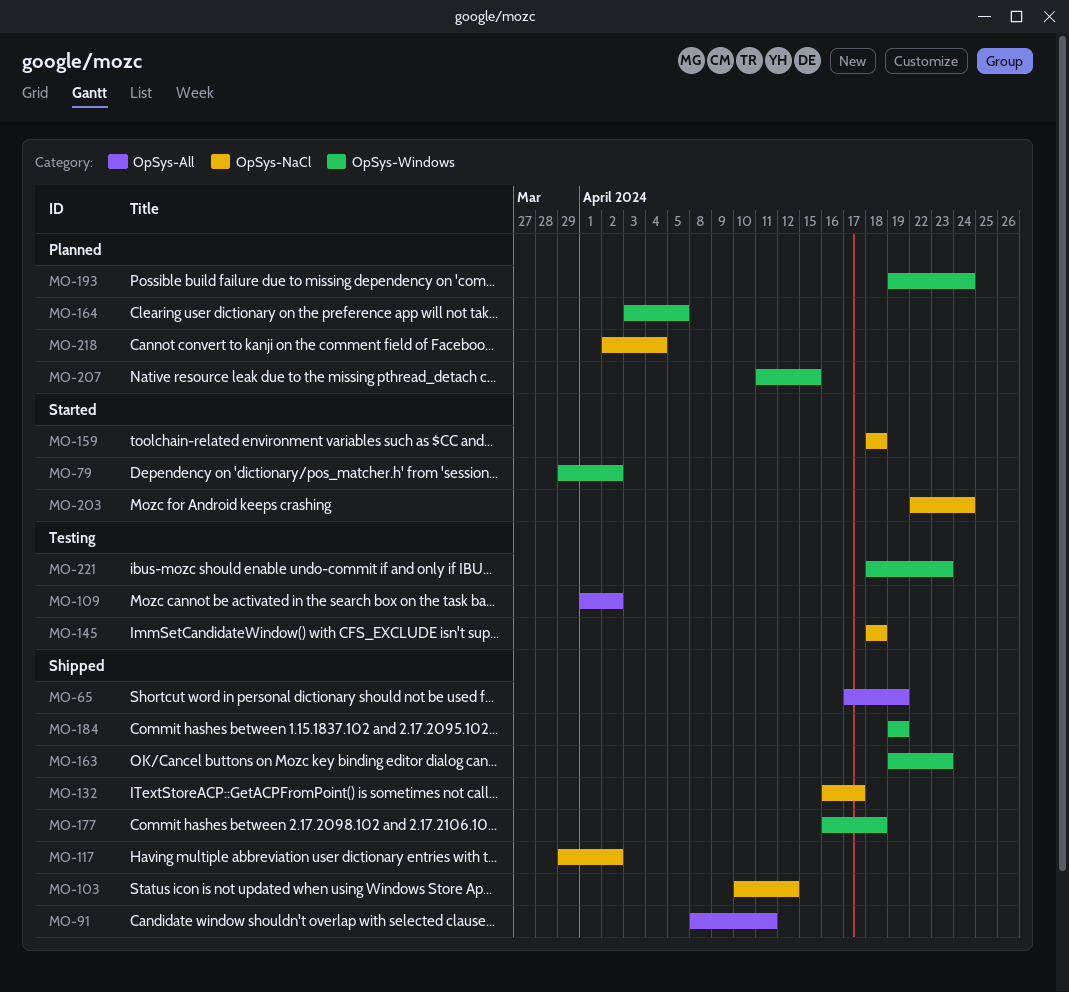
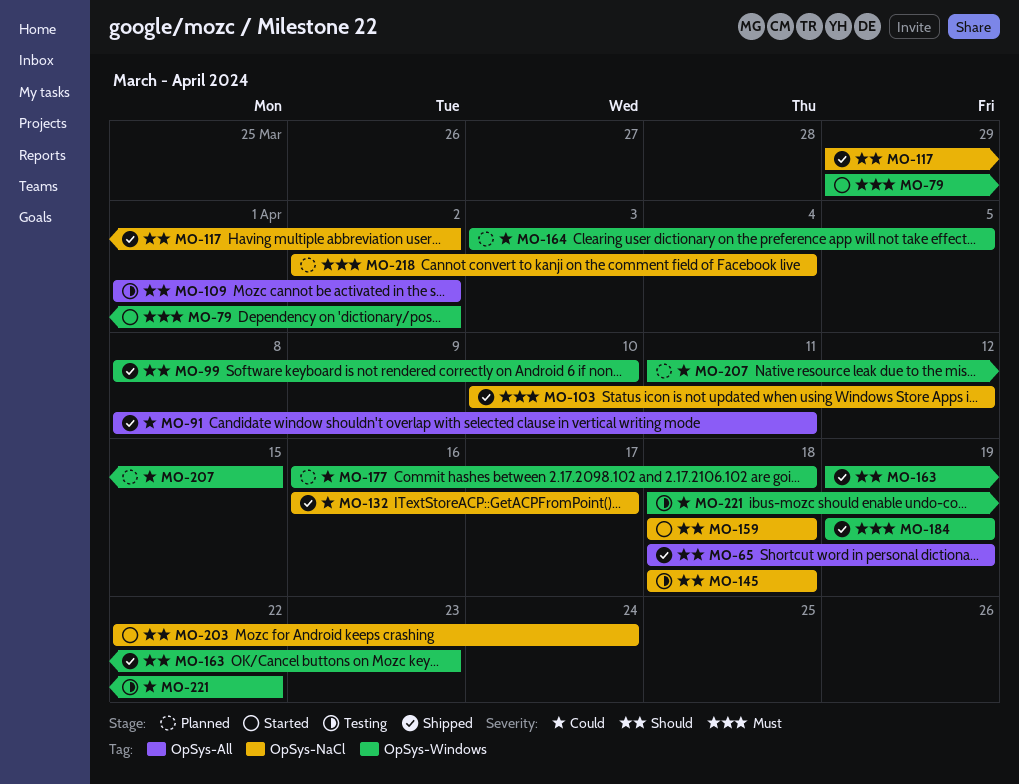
MO-65, start: Apr 17 -> Apr 18
MO-99: none -> present
MO-177, status: Shipped -> Planned
MO-193: present -> none
MO-221, due: Apr 23 -> Apr 22

